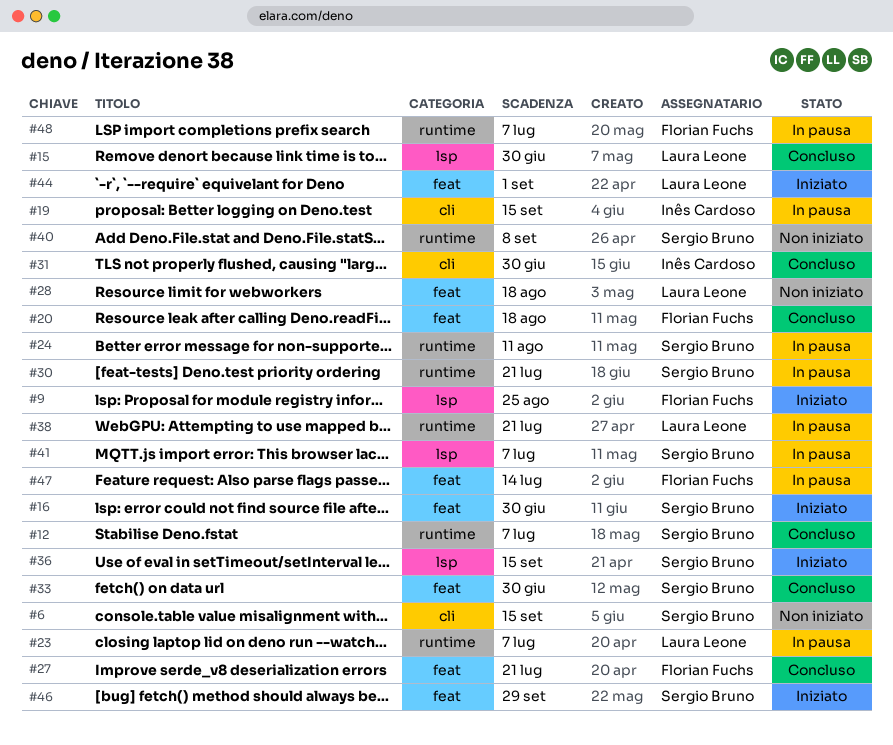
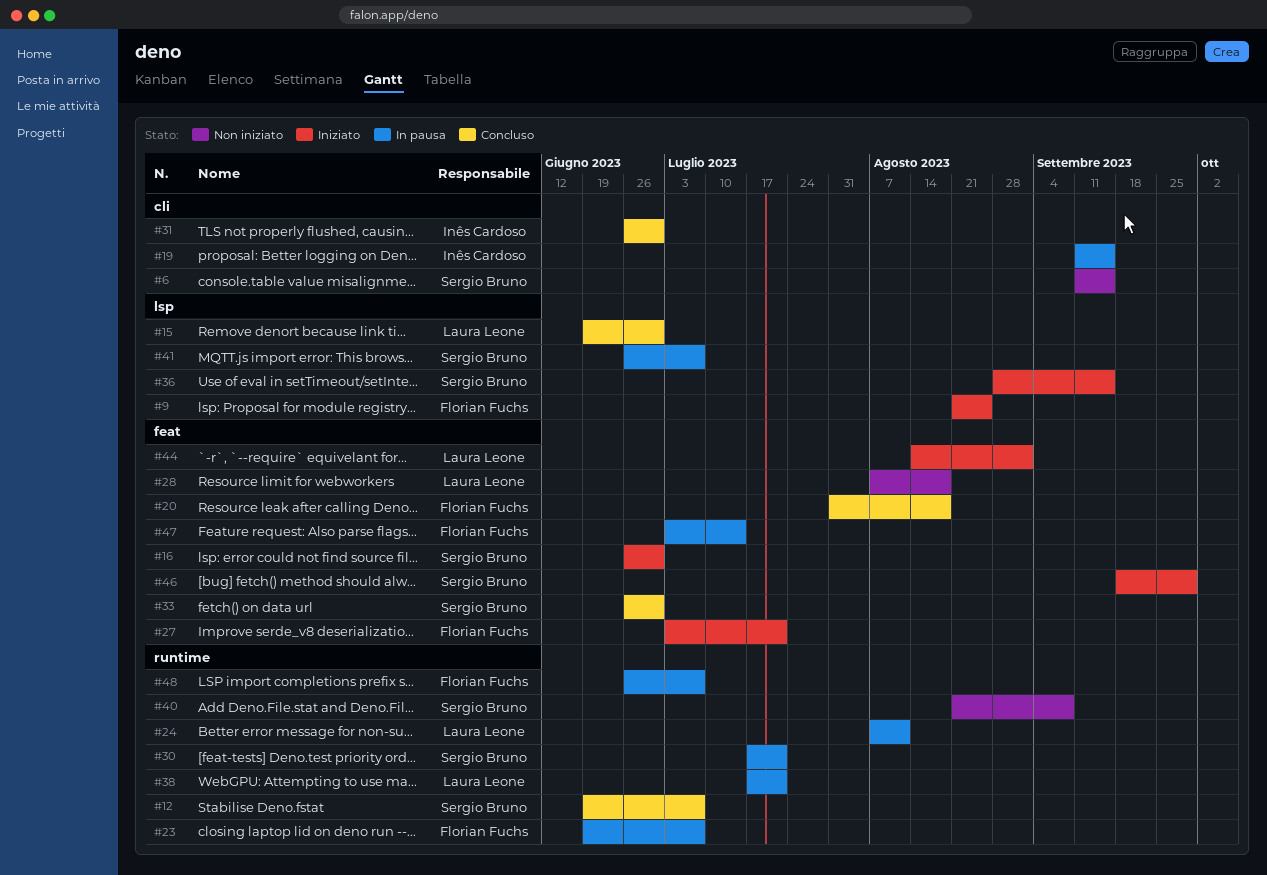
#23, owner: Laura Leone -> Florian Fuchs
#24, owner: Sergio Bruno -> Laura Leone
#27, status: Concluso -> Iniziato

